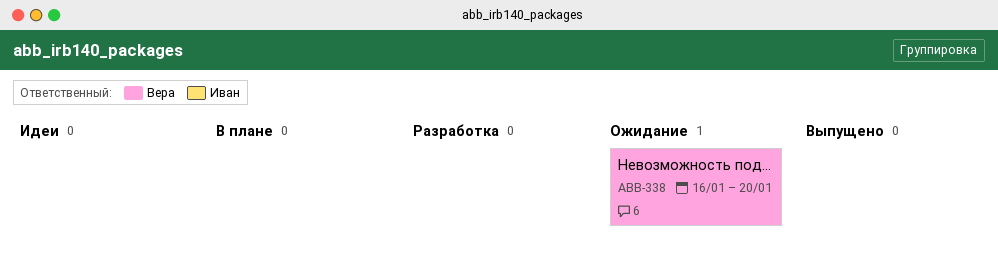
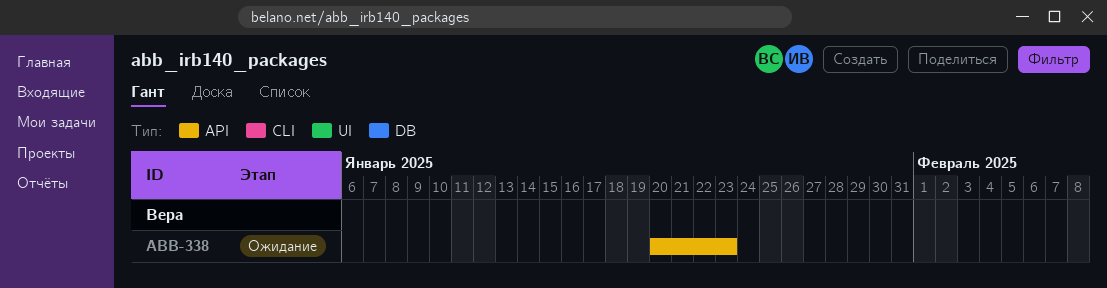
ABB-338, start: Jan 16 -> Jan 20
ABB-338, due: Jan 20 -> Jan 23

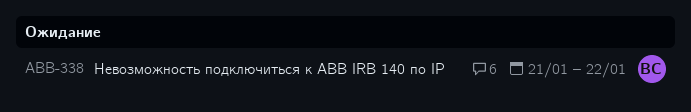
ABB-338, start: Jan 20 -> Jan 21
ABB-338, due: Jan 23 -> Jan 22

